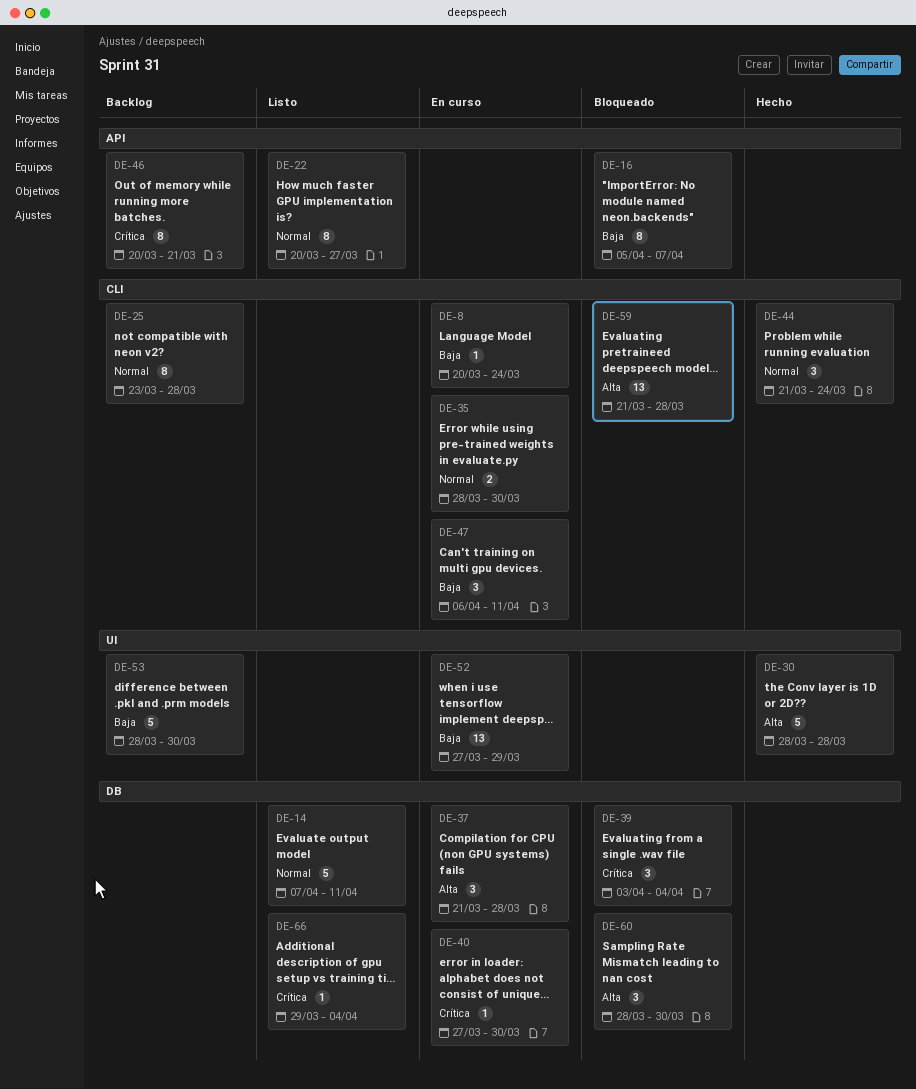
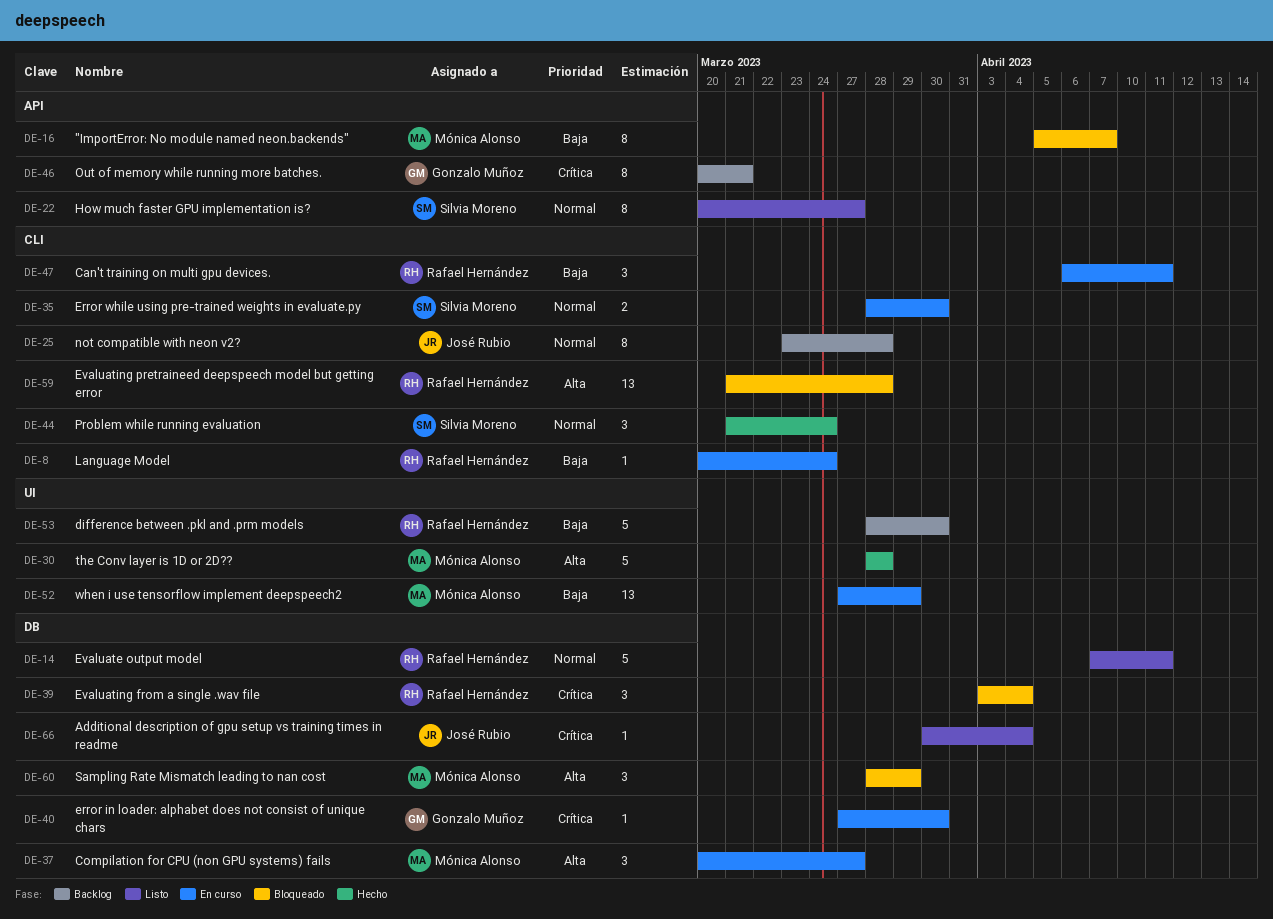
DE-37, start: Mar 21 -> Mar 20
DE-37, due: Mar 28 -> Mar 27
DE-60, due: Mar 30 -> Mar 29
DE-66, start: Mar 29 -> Mar 30

